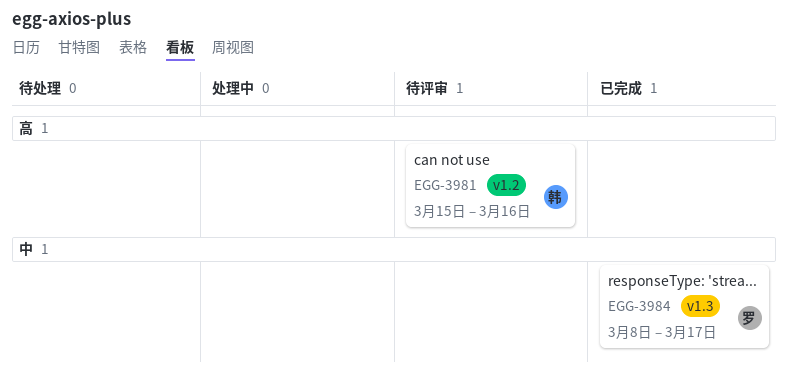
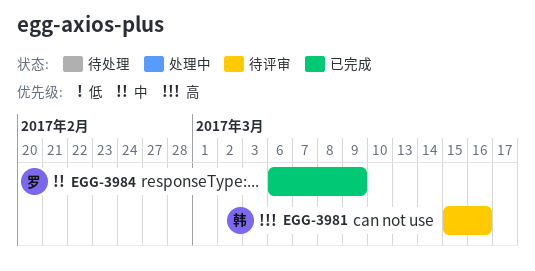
EGG-3984, start: Mar 8 -> Mar 6
EGG-3984, due: Mar 17 -> Mar 9

